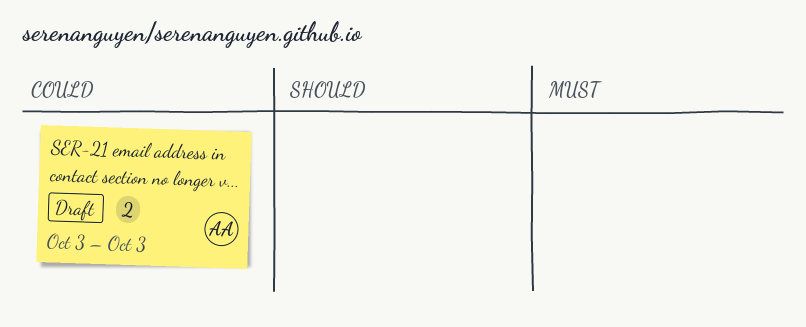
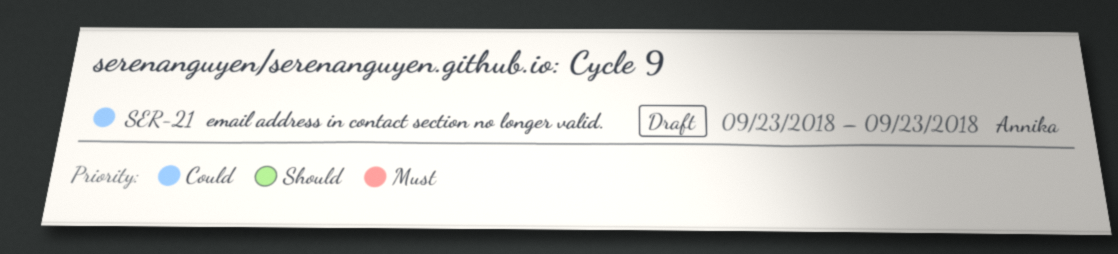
SER-21, start: Oct 3 -> Sep 23
SER-21, due: Oct 3 -> Sep 23

